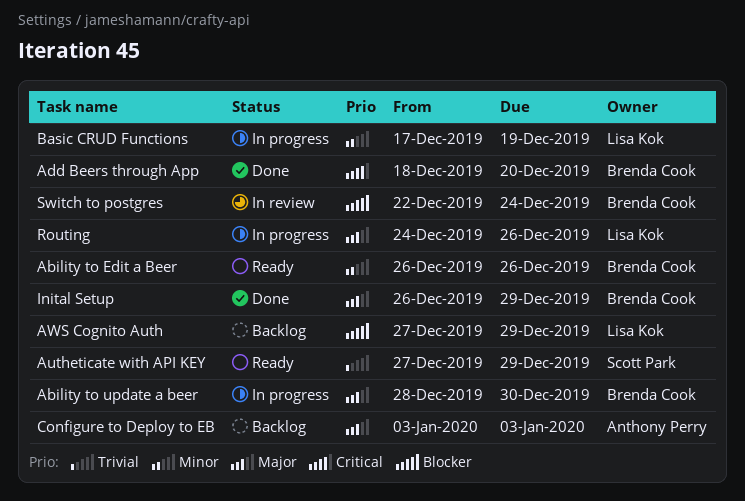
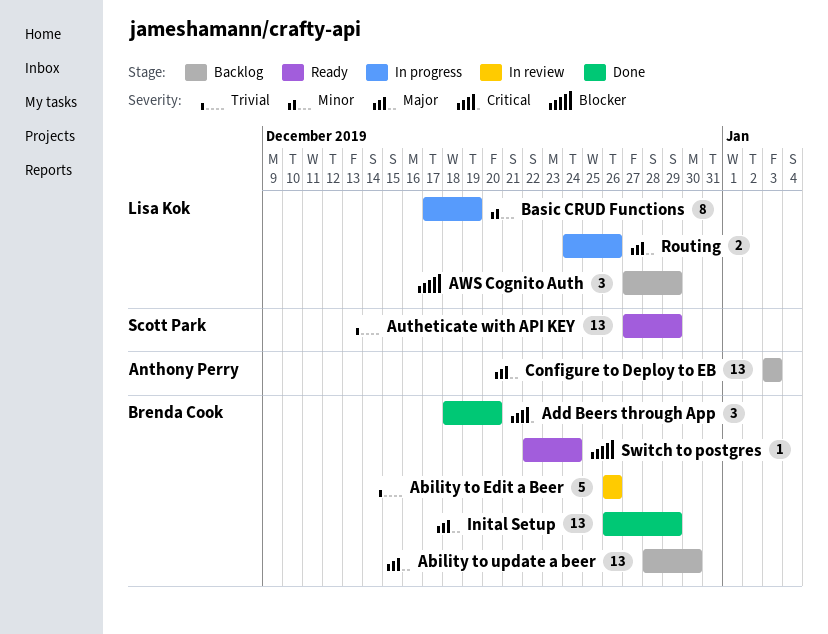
Ability to Edit a Beer, status: Ready -> In review
Ability to Edit a Beer, priority: Minor -> Trivial
Ability to update a beer, status: In progress -> Backlog
Switch to postgres, status: In review -> Ready

